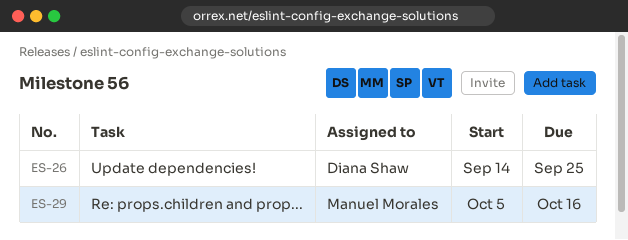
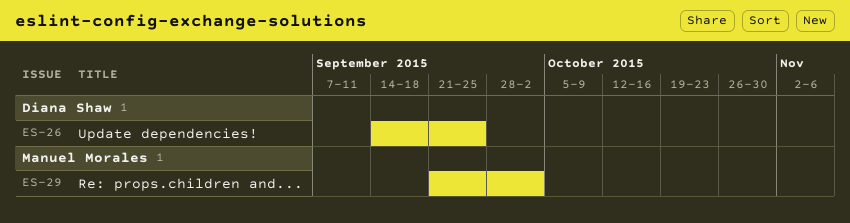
ES-29, start: Oct 5 -> Sep 21
ES-29, due: Oct 16 -> Oct 2

